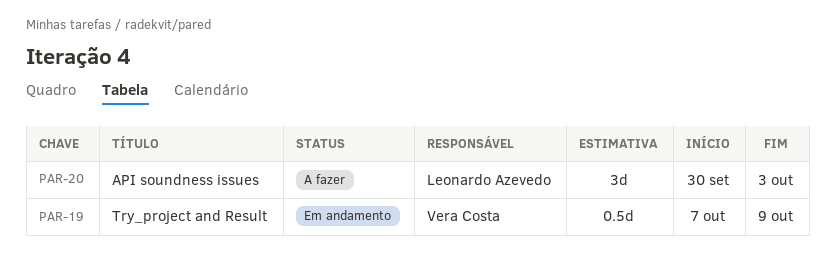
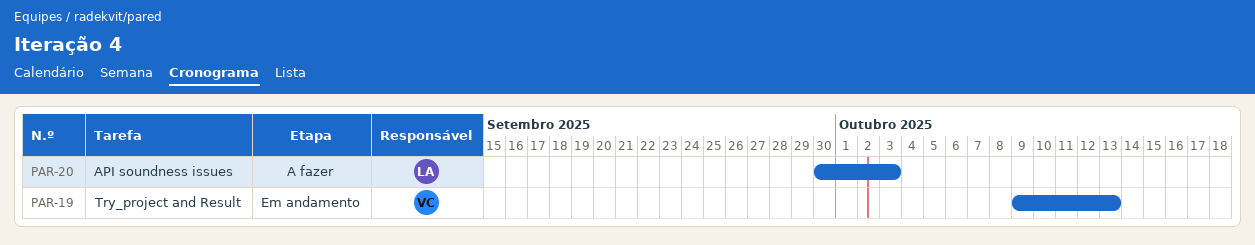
PAR-19, start: Oct 7 -> Oct 9
PAR-19, due: Oct 9 -> Oct 13

